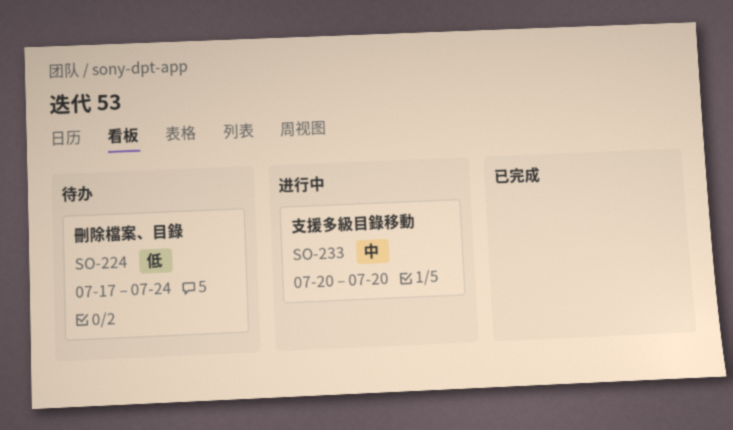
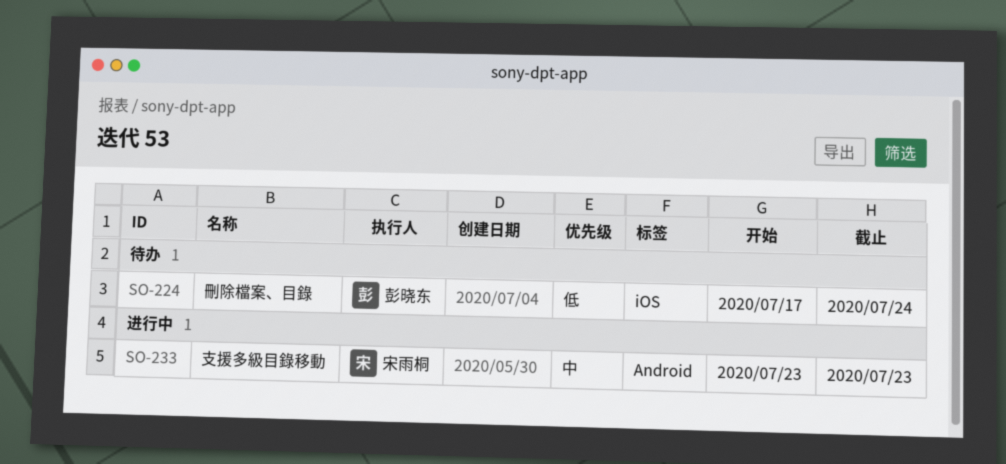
SO-233, start: Jul 20 -> Jul 23
SO-233, due: Jul 20 -> Jul 23

